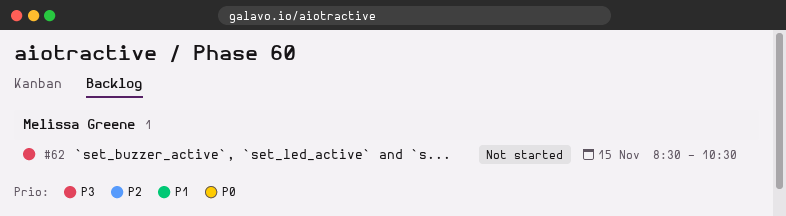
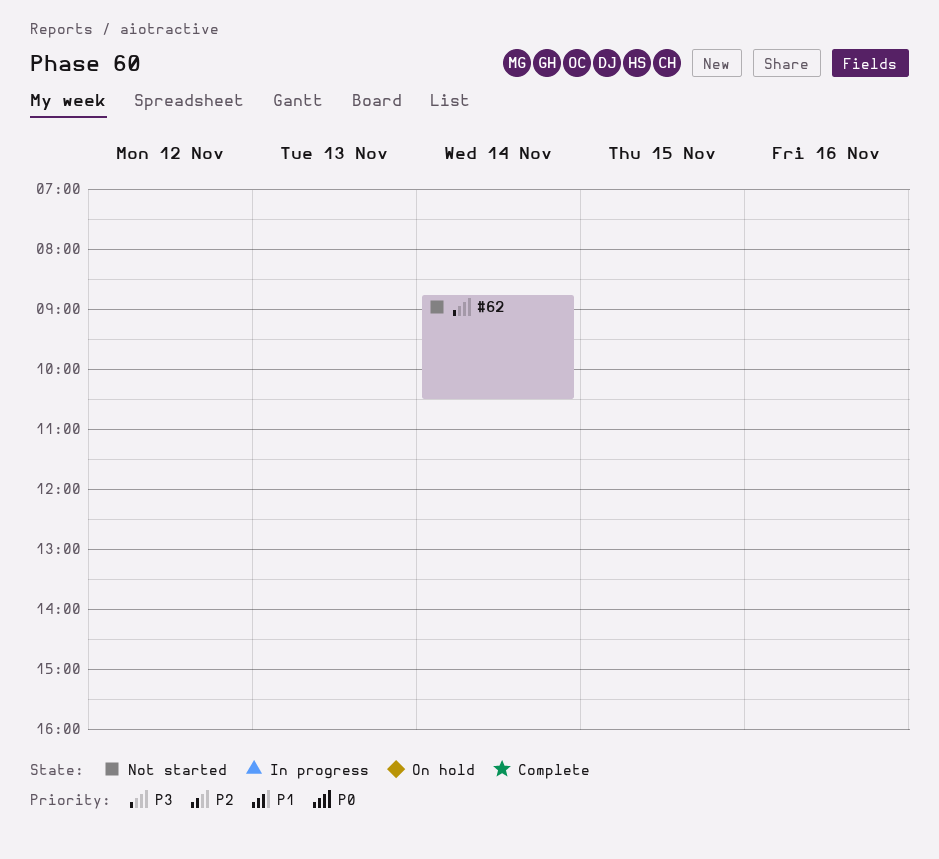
#62, day: Nov 15 -> Nov 14
#62, begins: 08:30 -> 08:45

